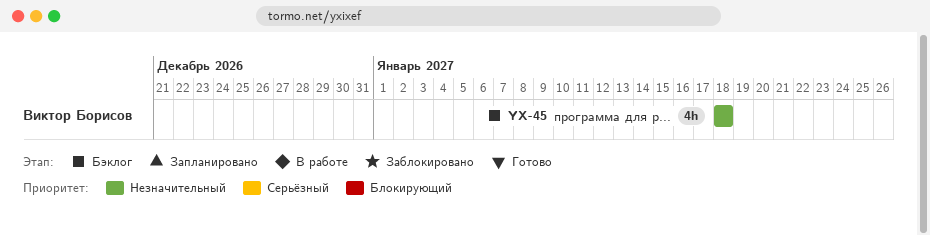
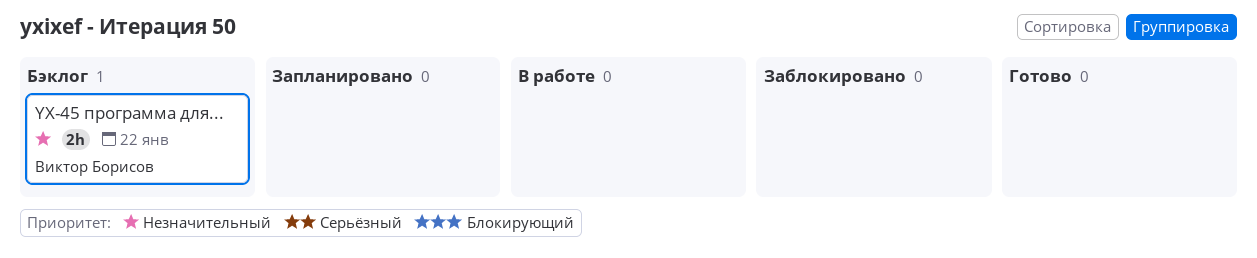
YX-45, estimate: 4h -> 2h
YX-45, due: Jan 18 -> Jan 22

